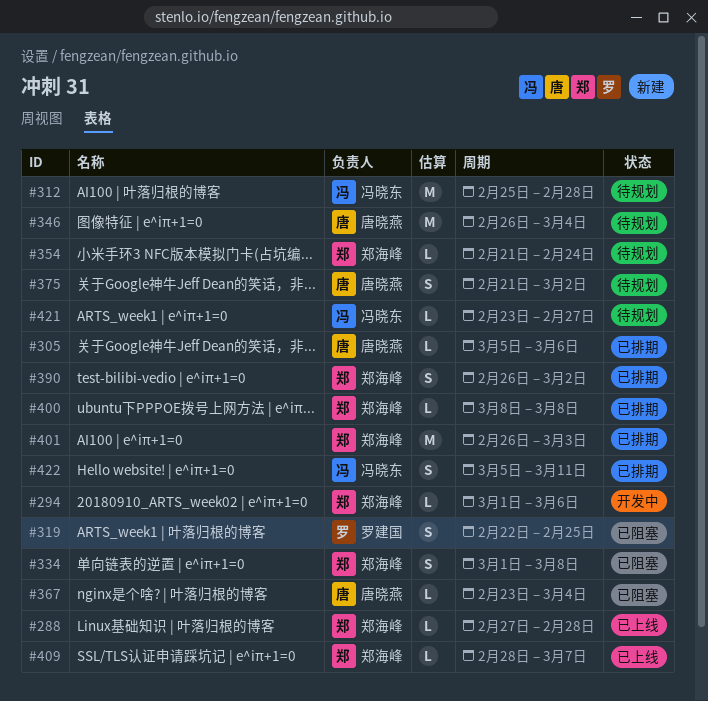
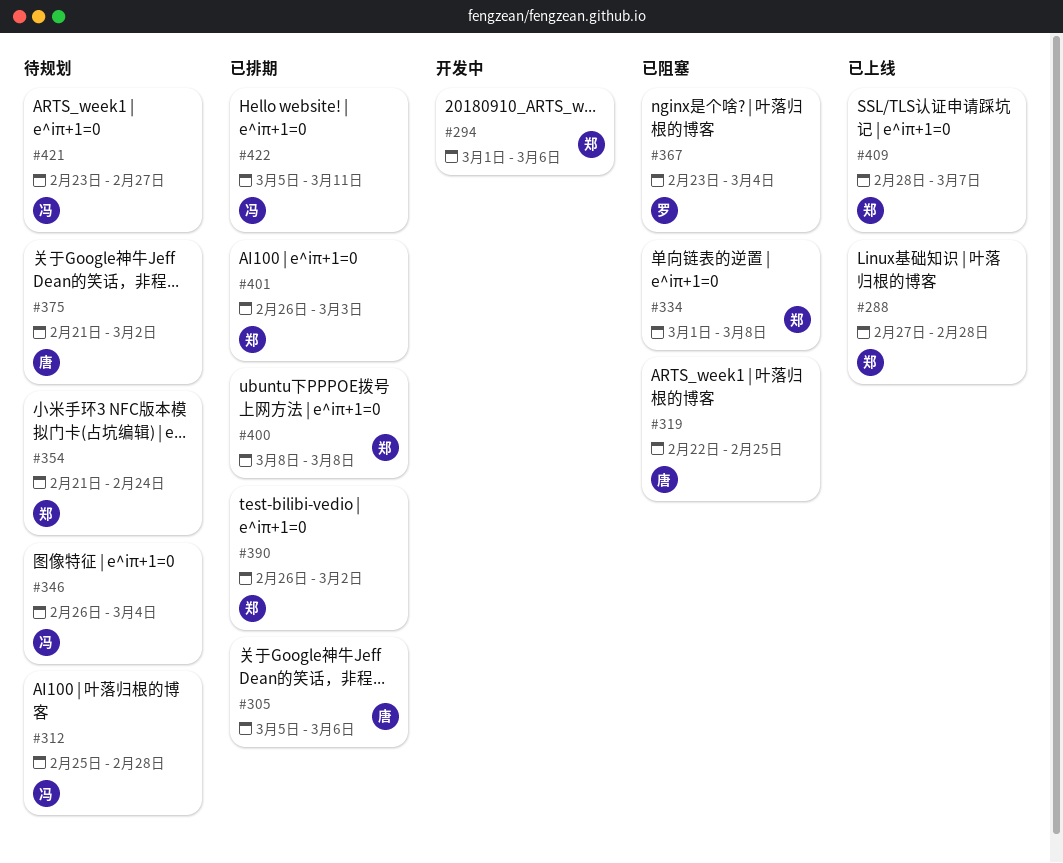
#319, owner: 罗建国 -> 唐晓燕
#346, owner: 唐晓燕 -> 冯晓东
#367, owner: 唐晓燕 -> 罗建国

